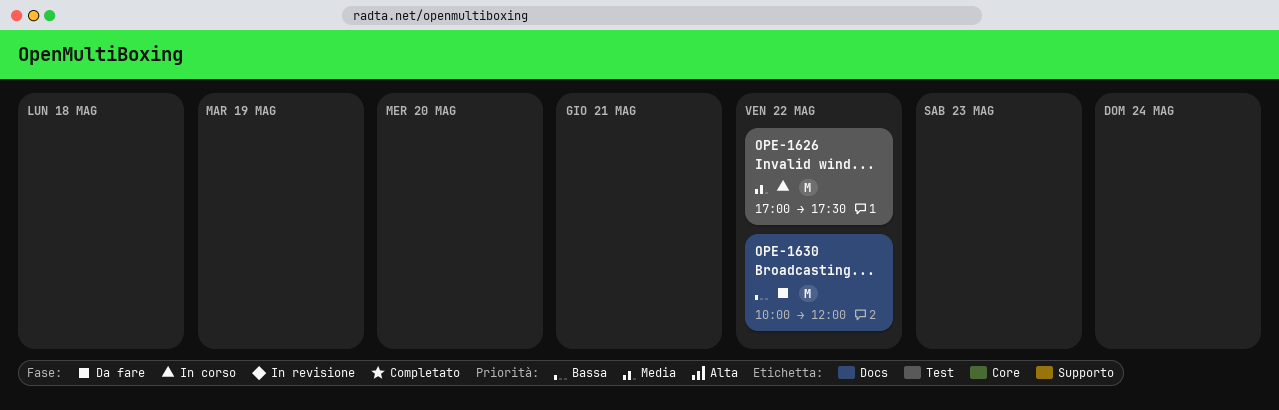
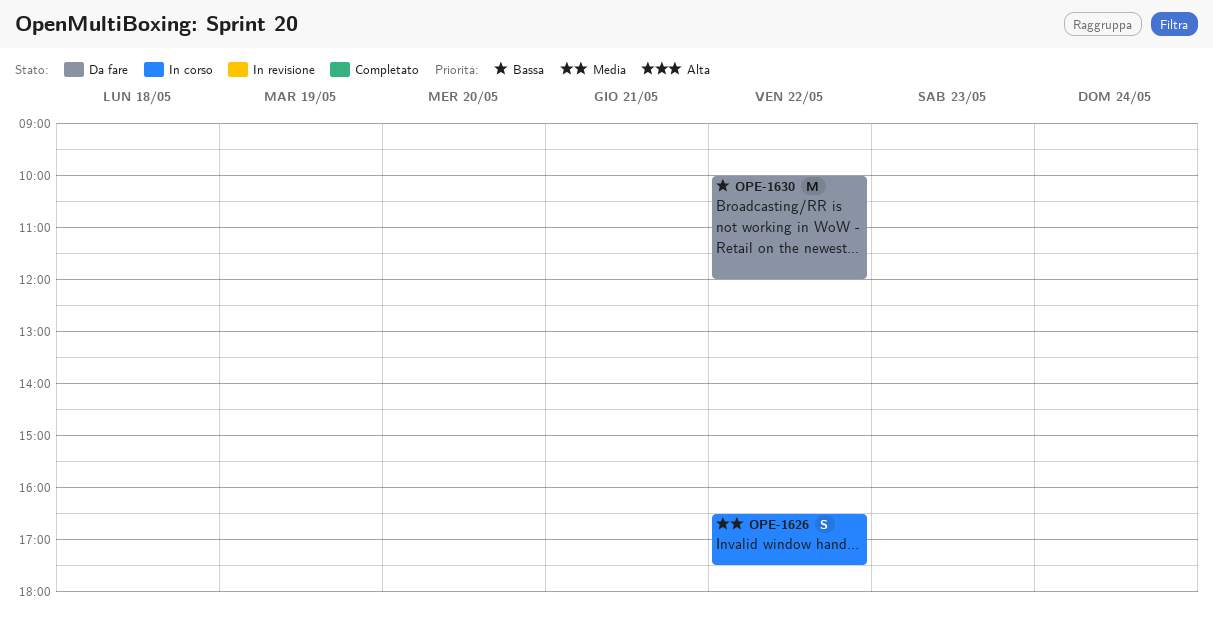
OPE-1626, estimate: M -> S
OPE-1626, begins: 17:00 -> 16:30

